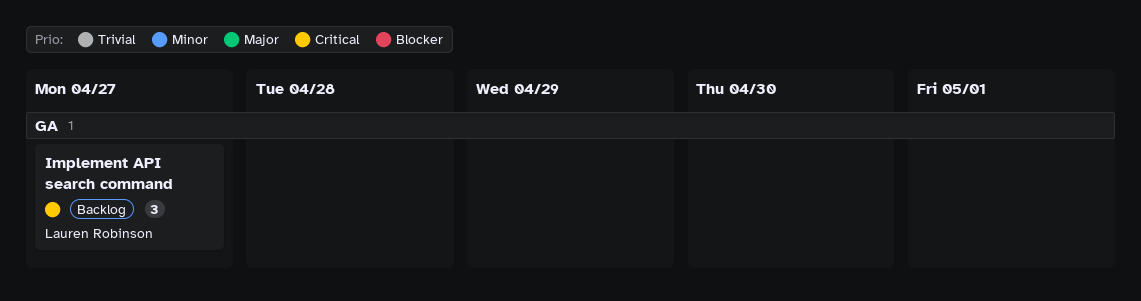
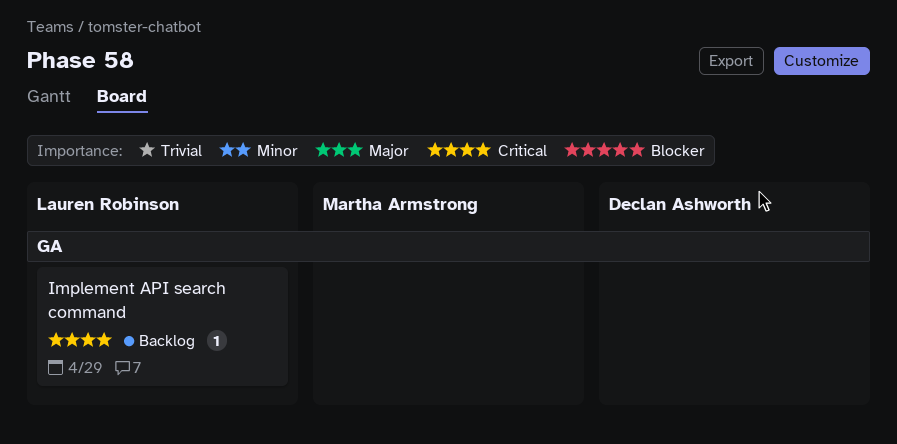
Implement API search command, estimate: 3 -> 1
Implement API search command, due: Apr 27 -> Apr 29

